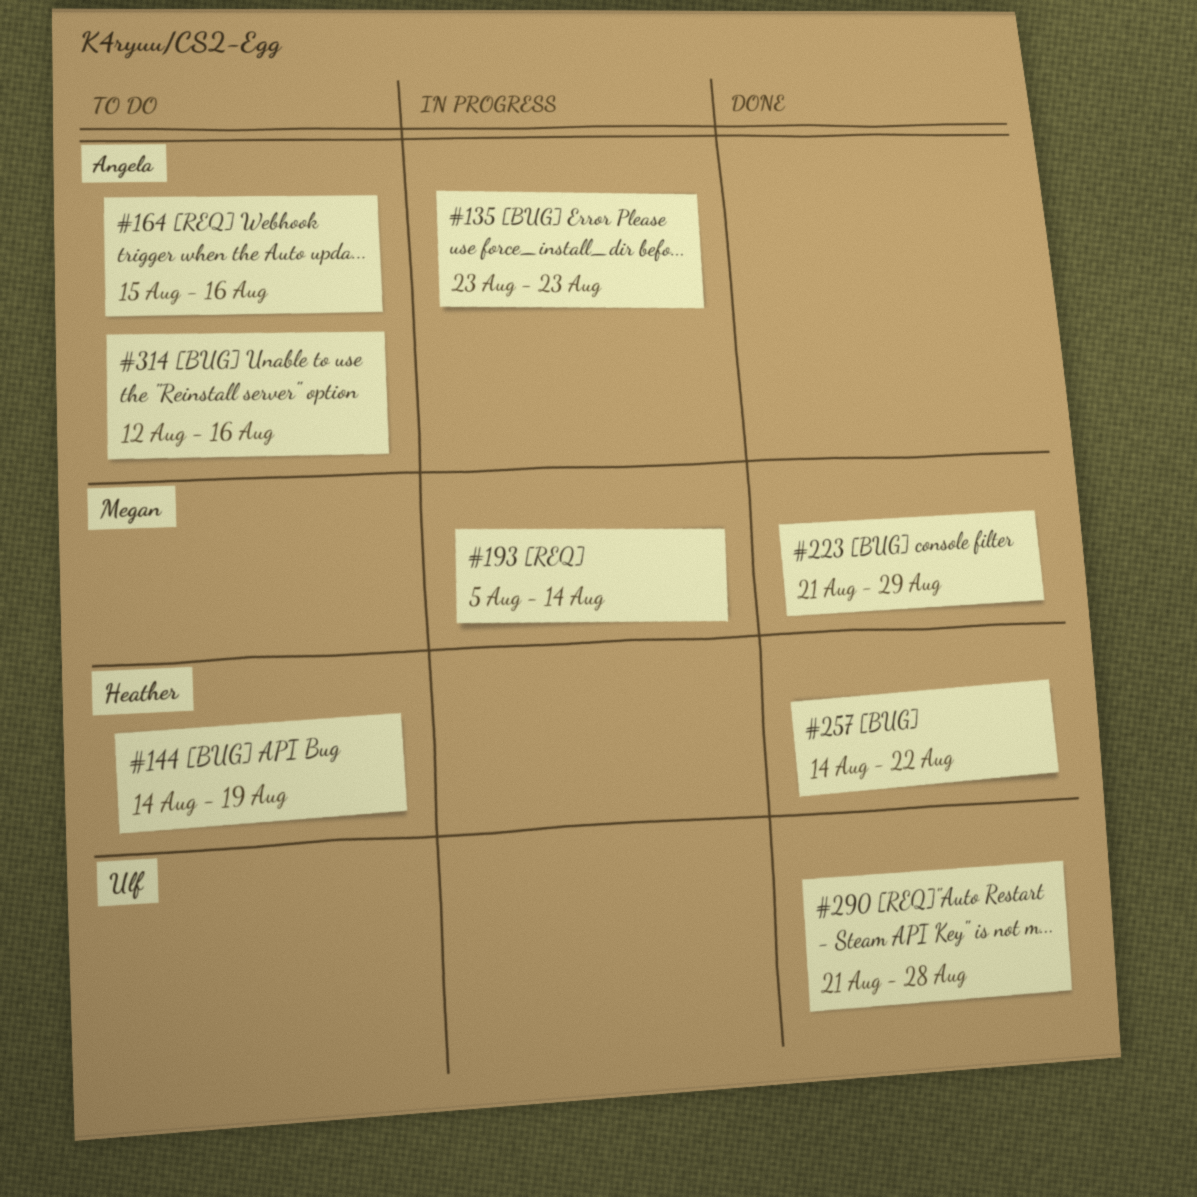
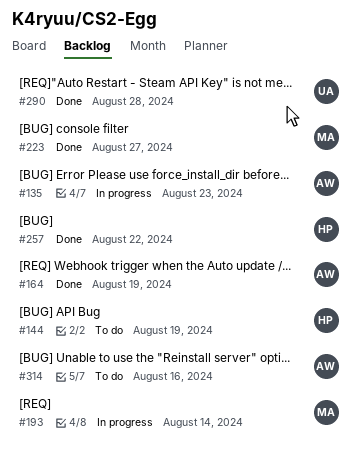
#164, status: To do -> Done
#164, due: Aug 16 -> Aug 19
#223, due: Aug 29 -> Aug 27

